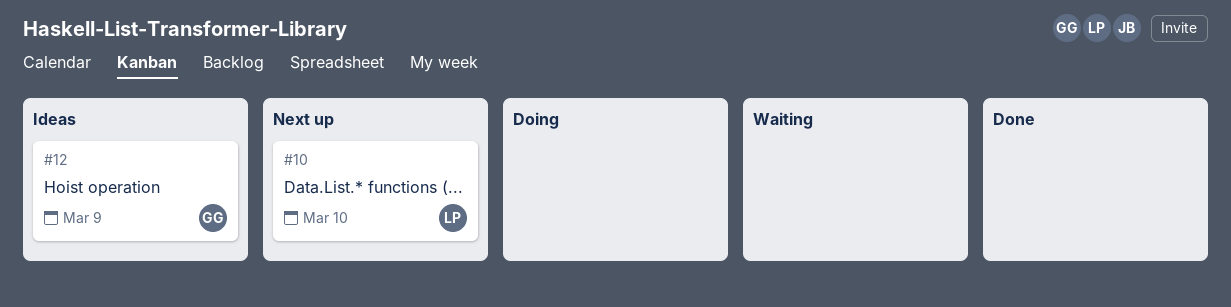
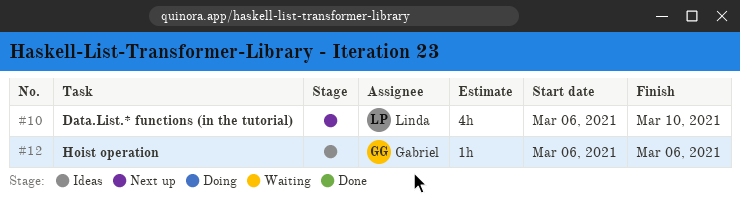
#12, due: Mar 9 -> Mar 6

